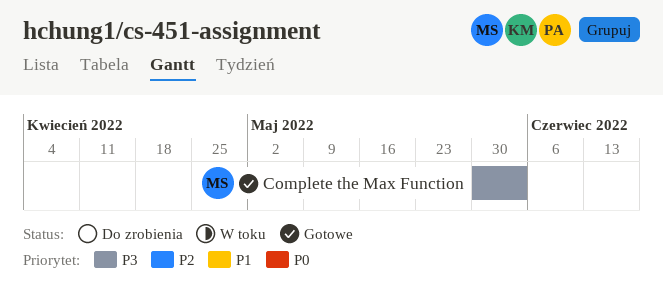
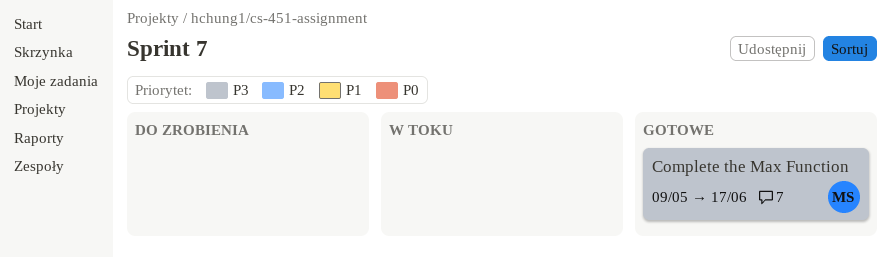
Complete the Max Function, start: May 30 -> May 9
Complete the Max Function, due: Jun 3 -> Jun 17

